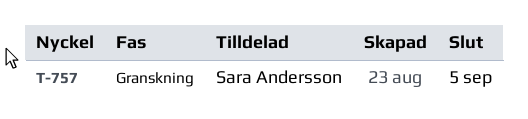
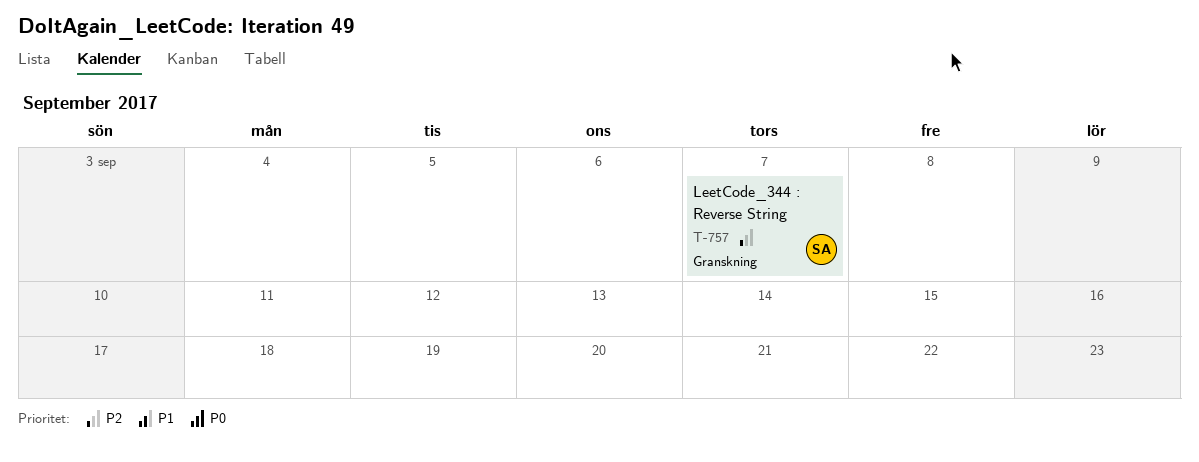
T-757, due: Sep 5 -> Sep 7

